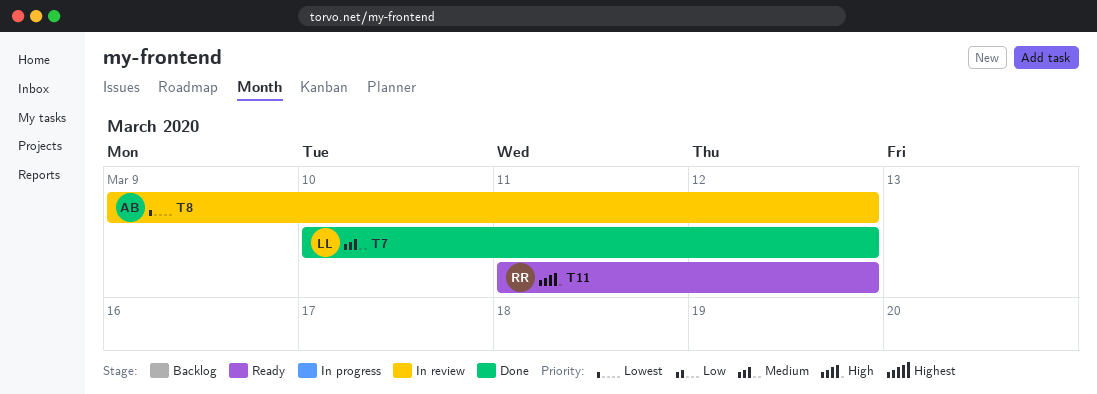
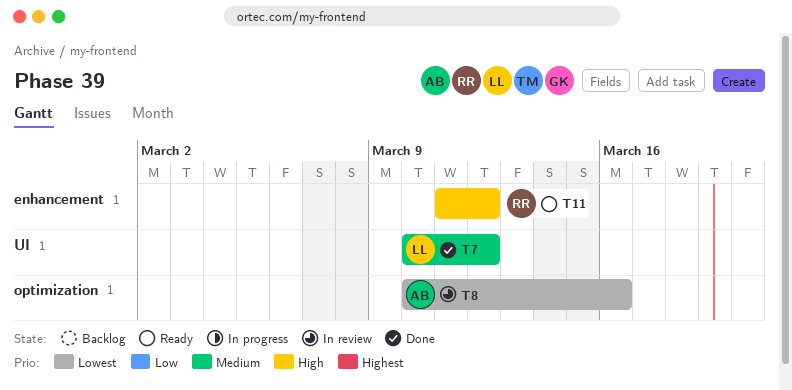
T8, start: Mar 9 -> Mar 10
T8, due: Mar 12 -> Mar 16

